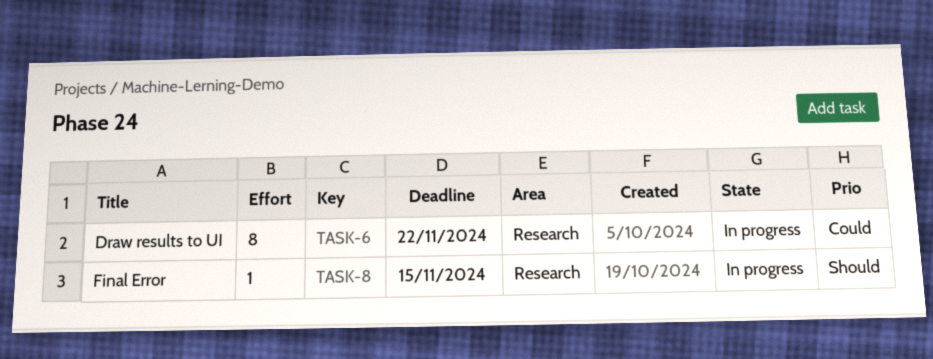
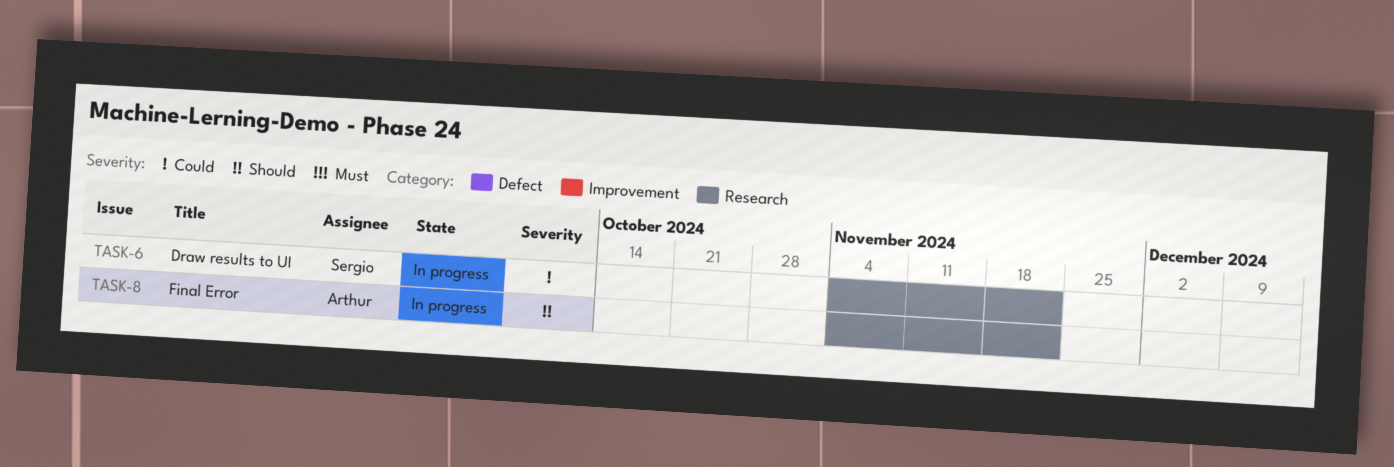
TASK-8, due: Nov 15 -> Nov 22

